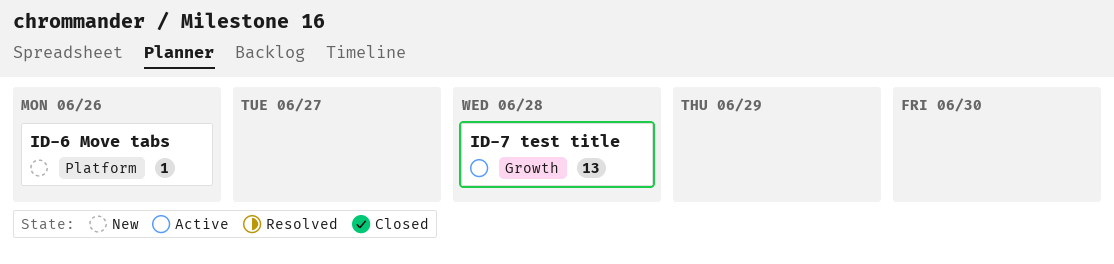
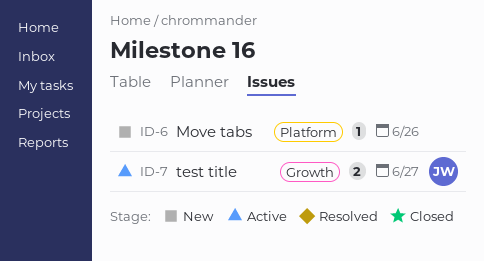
ID-7, estimate: 13 -> 2
ID-7, due: Jun 28 -> Jun 27

